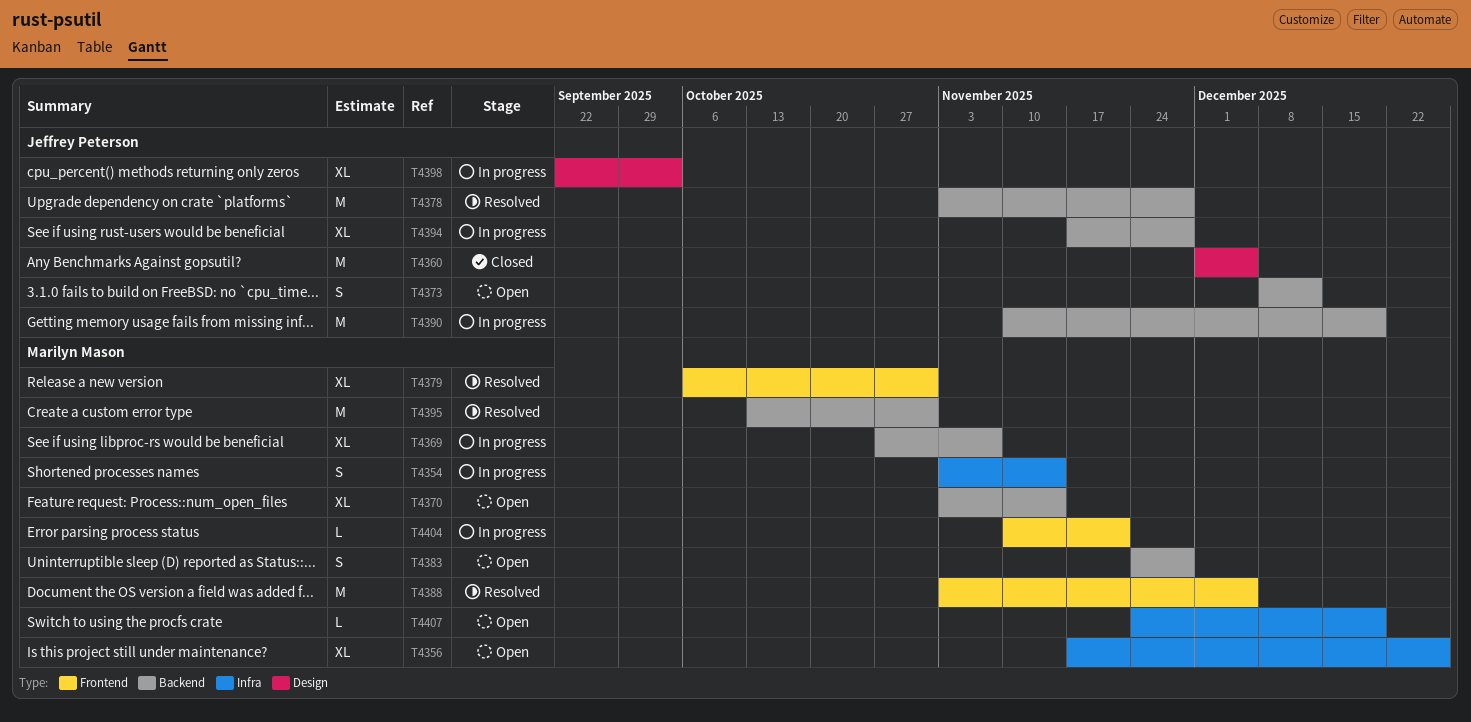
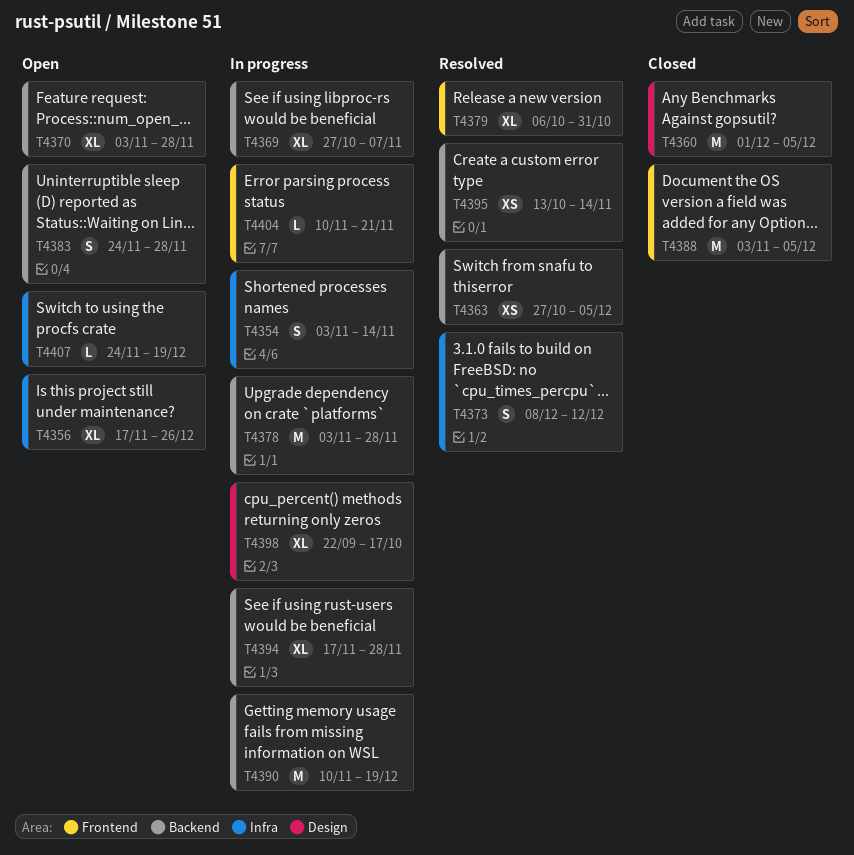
T4363: none -> present
T4370, due: Nov 14 -> Nov 28
T4373, status: Open -> Resolved
T4373, label: Backend -> Infra
T4378, status: Resolved -> In progress
T4388, status: Resolved -> Closed
T4395, estimate: M -> XS
T4395, due: Oct 31 -> Nov 14
T4398, due: Oct 3 -> Oct 17

